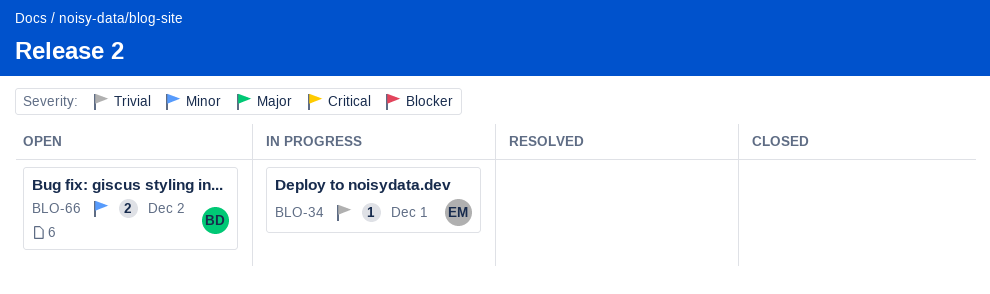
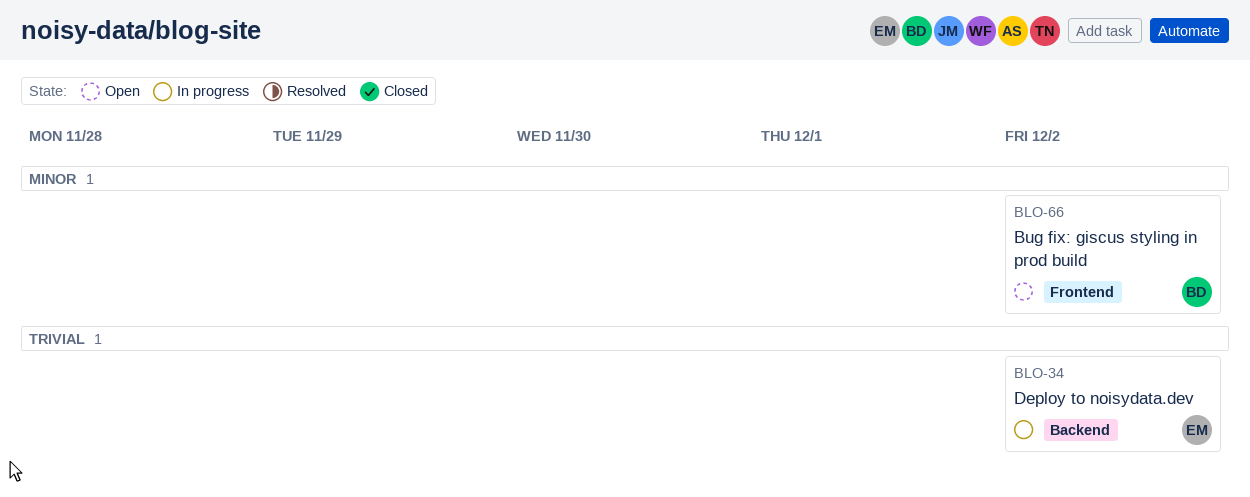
BLO-34, due: Dec 1 -> Dec 2

